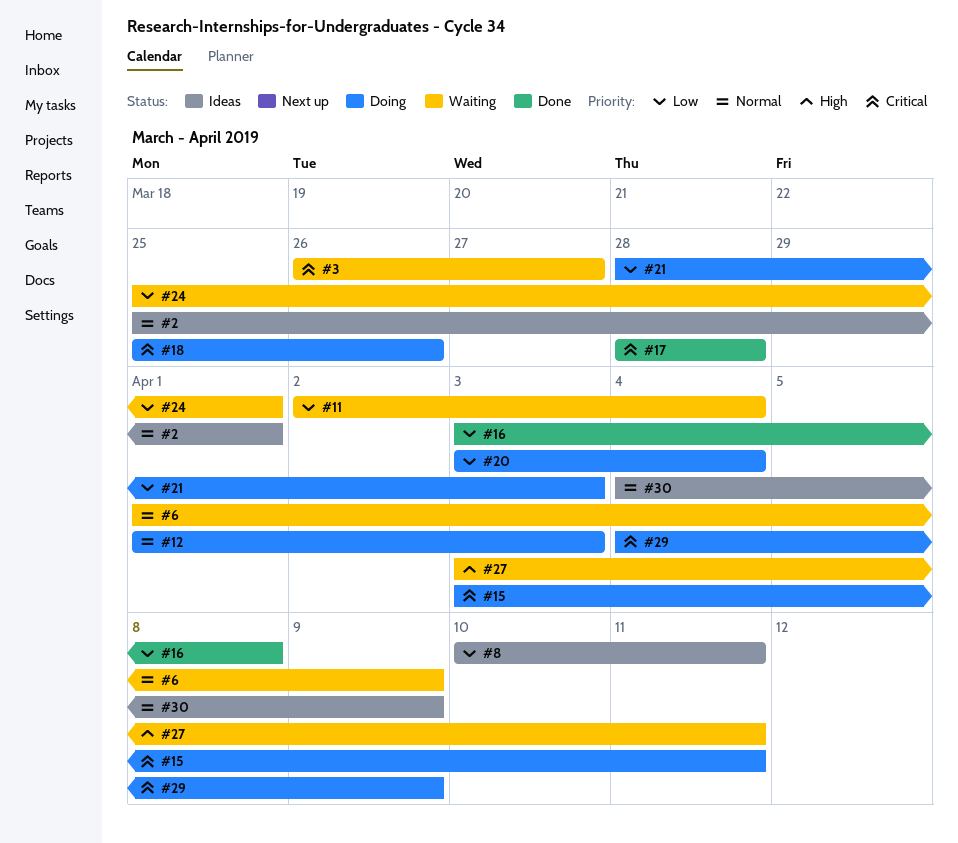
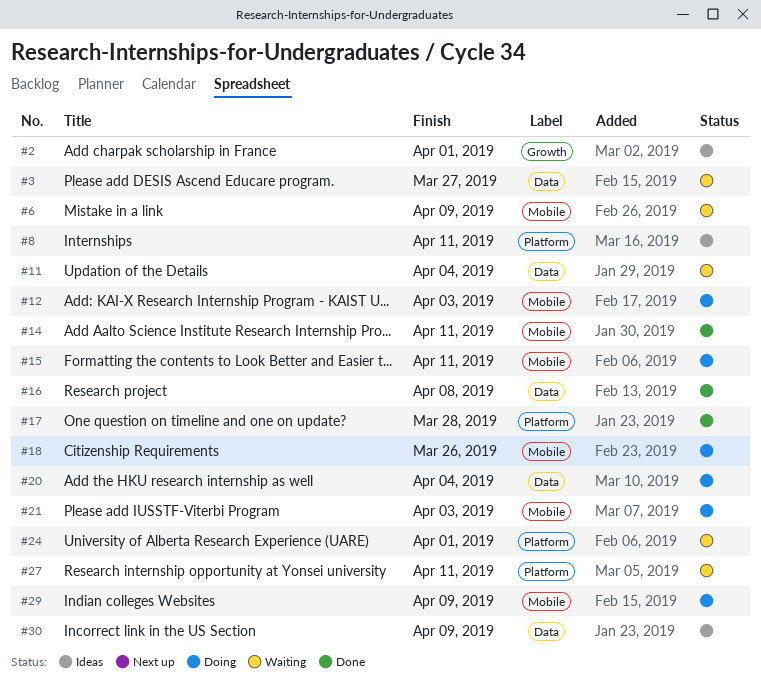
#14: none -> present

